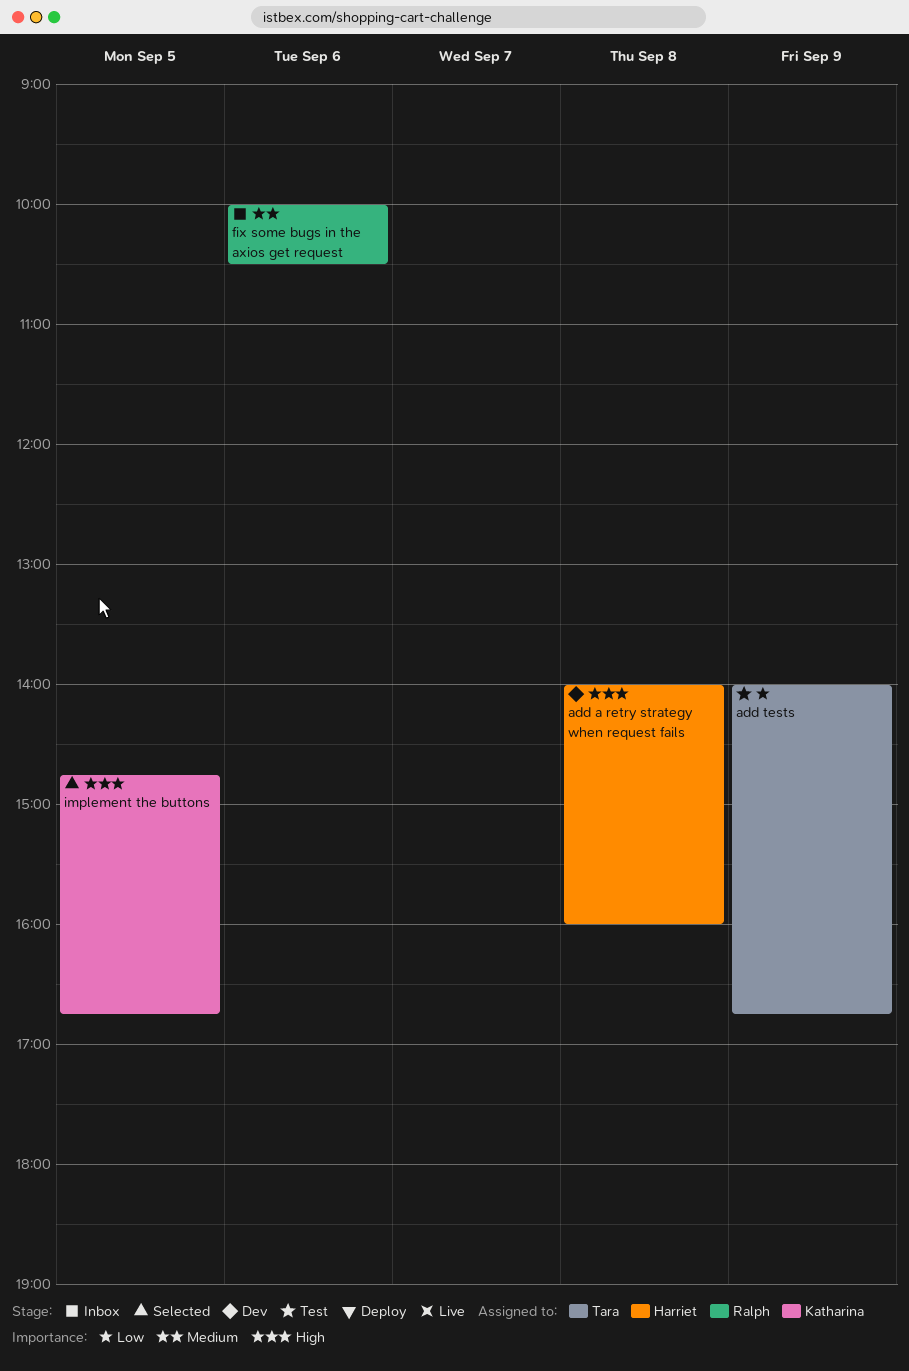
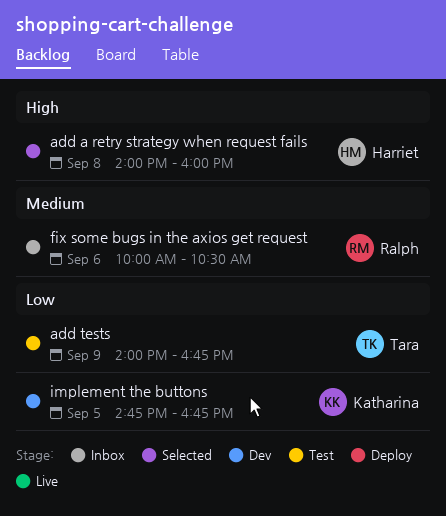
add a retry strategy when request fails, status: Dev -> Selected
implement the buttons, status: Selected -> Dev
implement the buttons, priority: High -> Low

